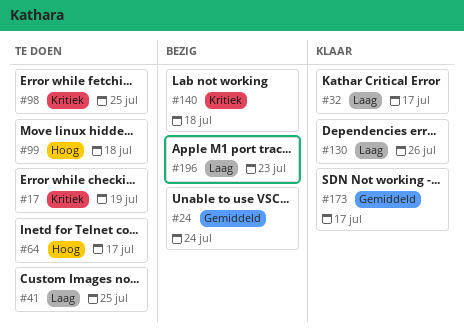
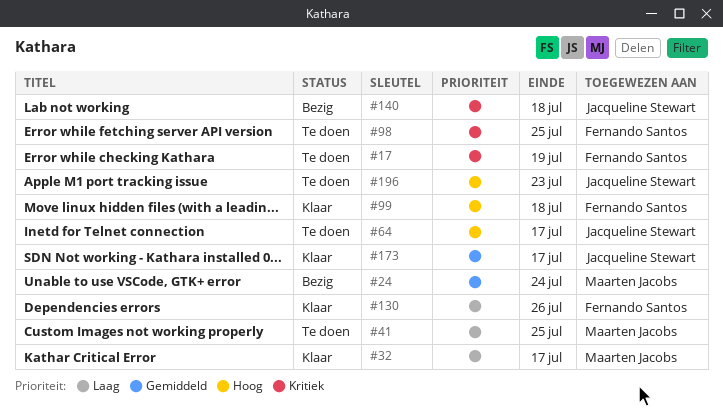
#99, status: Te doen -> Klaar
#196, status: Bezig -> Te doen
#196, priority: Laag -> Hoog

